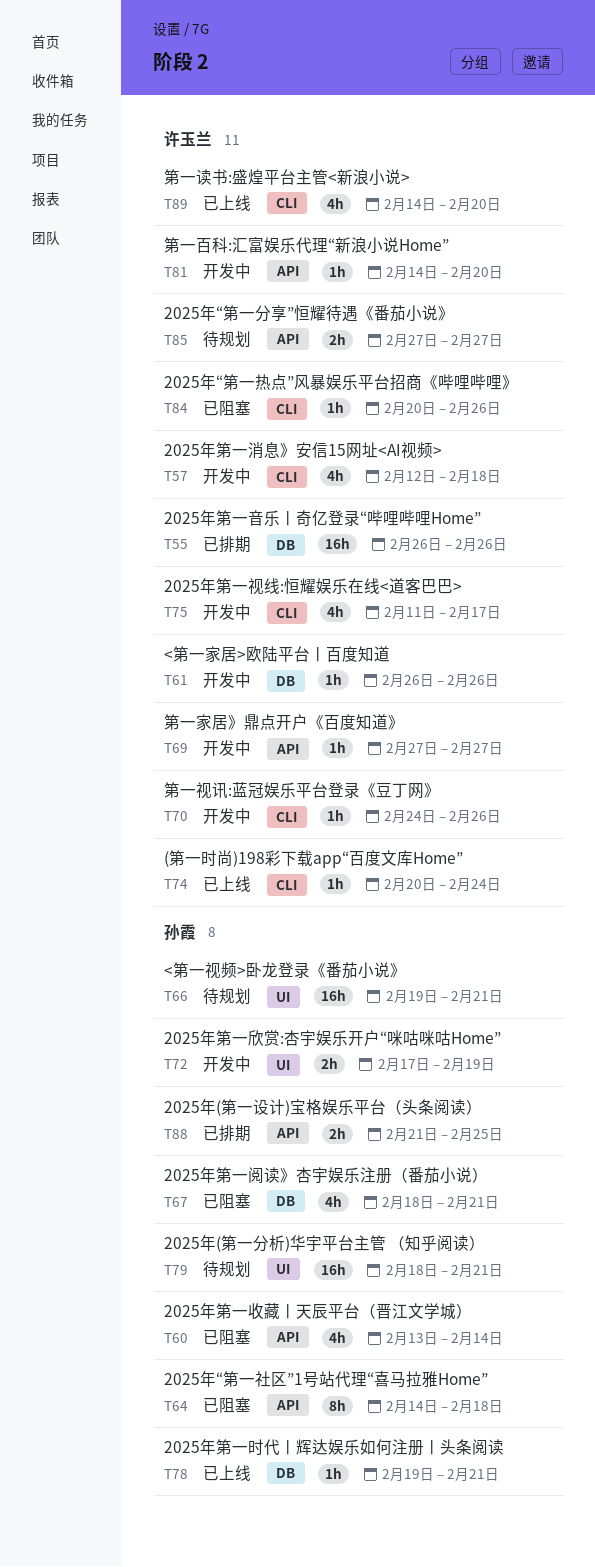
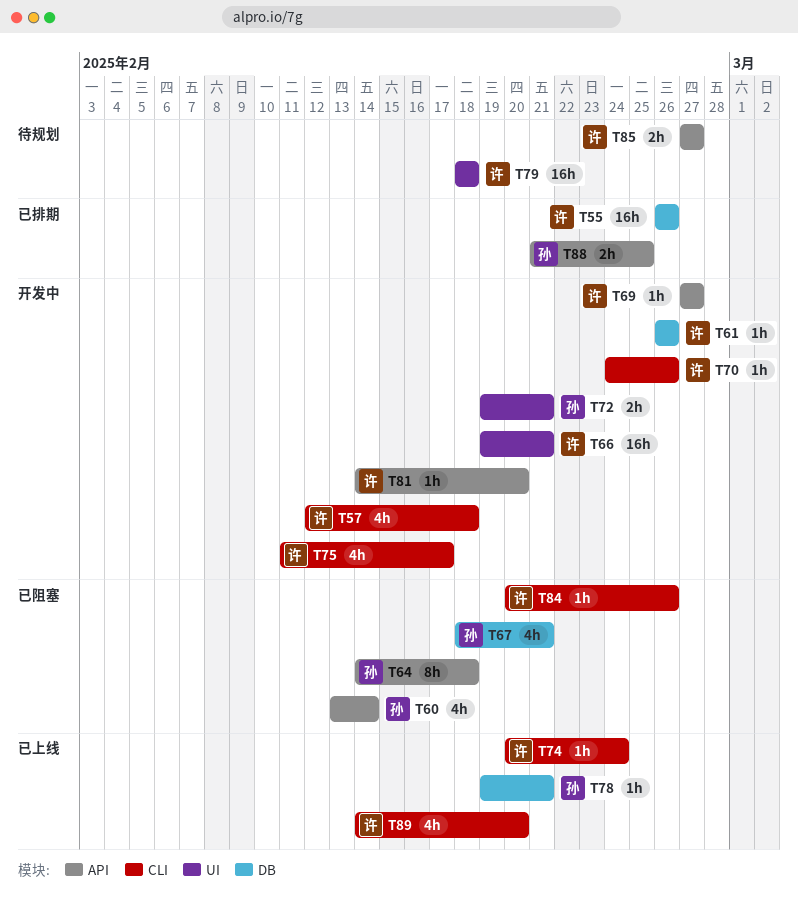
T66, status: 待规划 -> 开发中
T66, owner: 孙霞 -> 许玉兰
T72, start: Feb 17 -> Feb 19
T72, due: Feb 19 -> Feb 21
T79, owner: 孙霞 -> 许玉兰
T79, due: Feb 21 -> Feb 18

